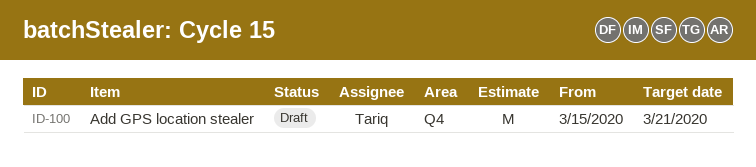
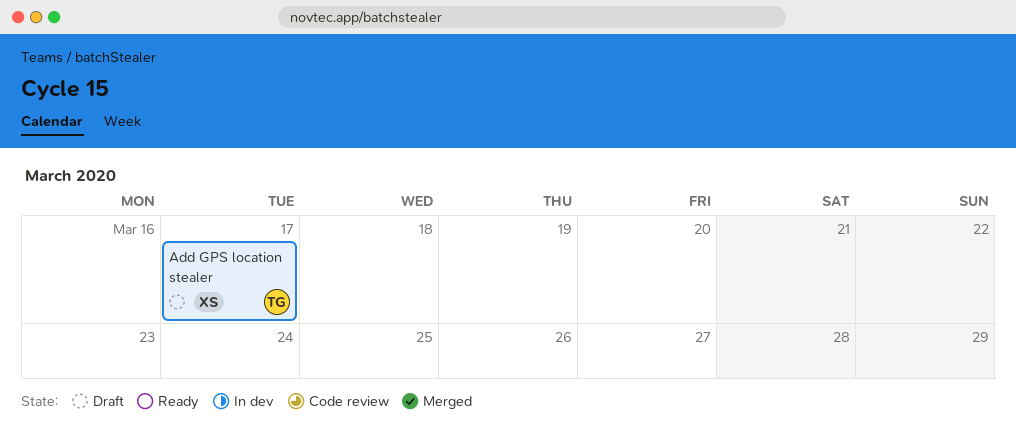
Add GPS location stealer, estimate: M -> XS
Add GPS location stealer, due: Mar 21 -> Mar 17

